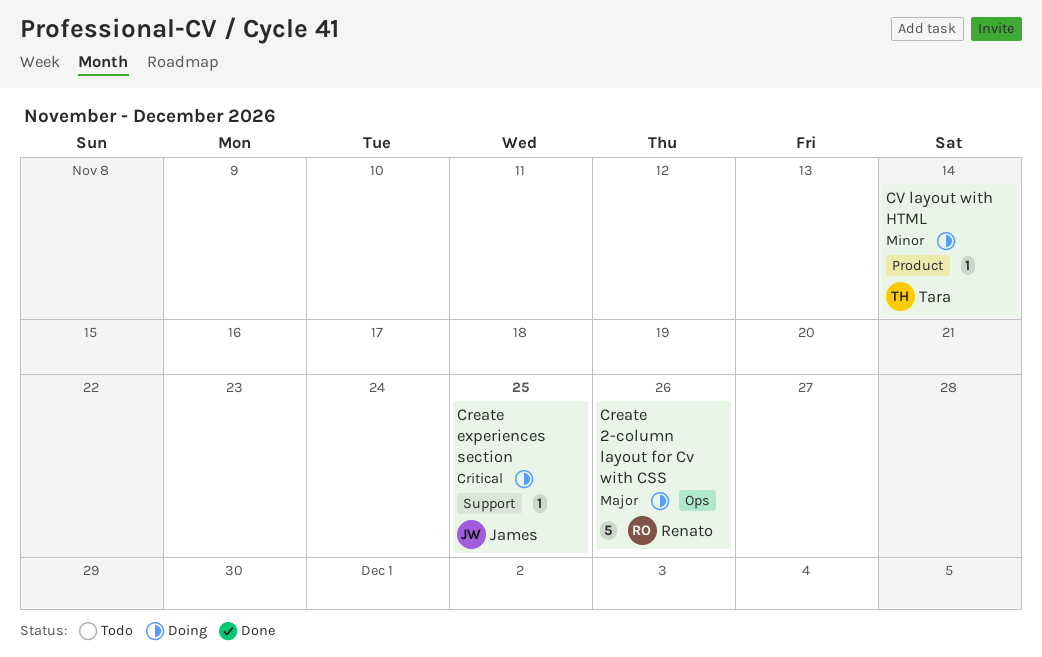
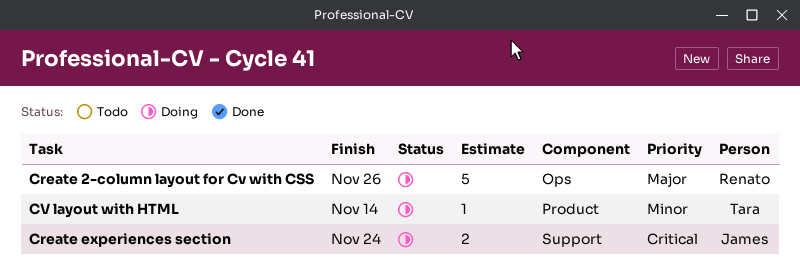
Create experiences section, estimate: 1 -> 2
Create experiences section, due: Nov 25 -> Nov 24

